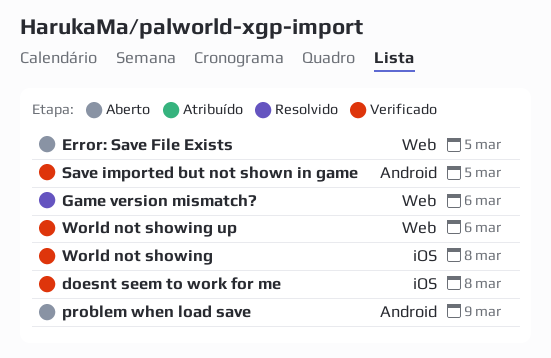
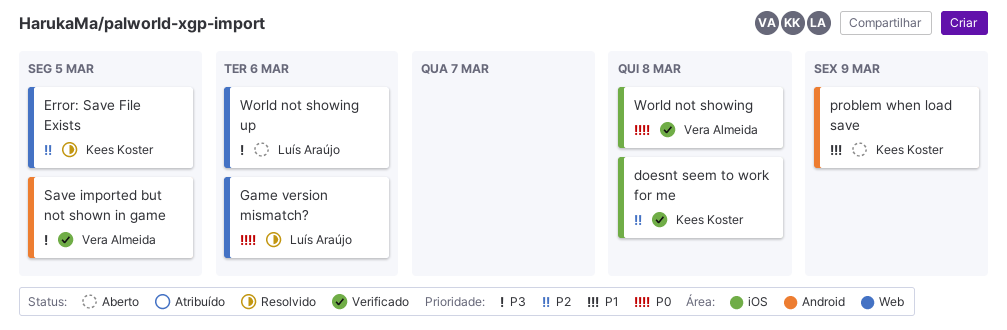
Error: Save File Exists, status: Aberto -> Resolvido
World not showing up, status: Verificado -> Aberto

